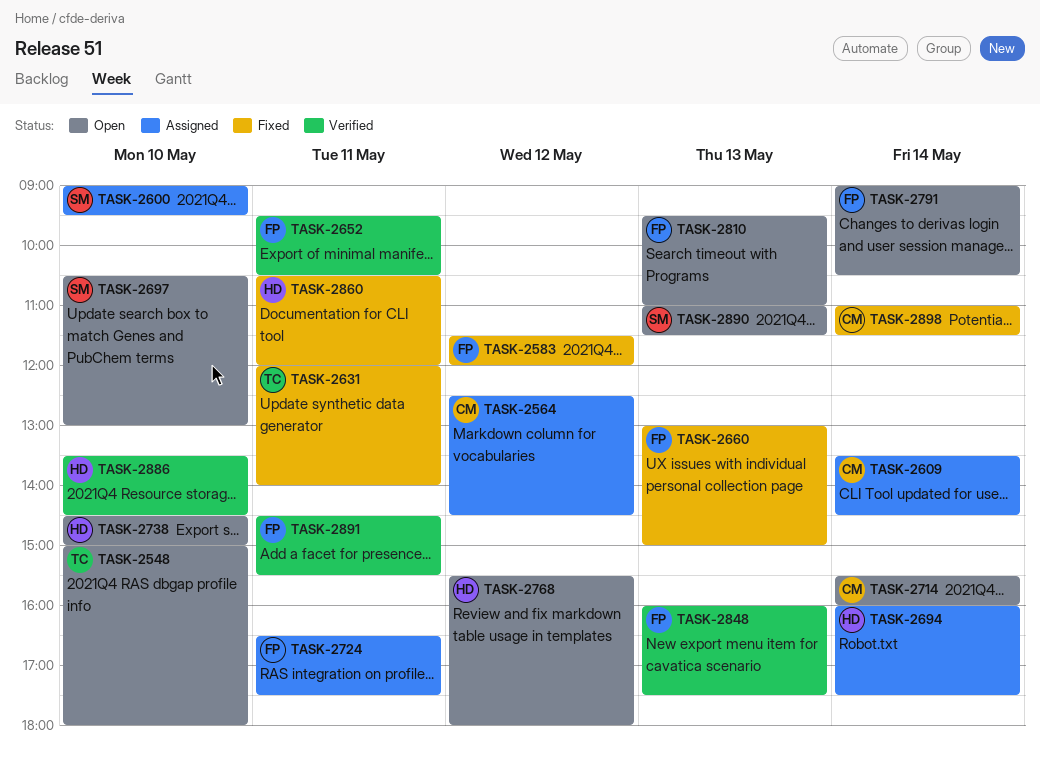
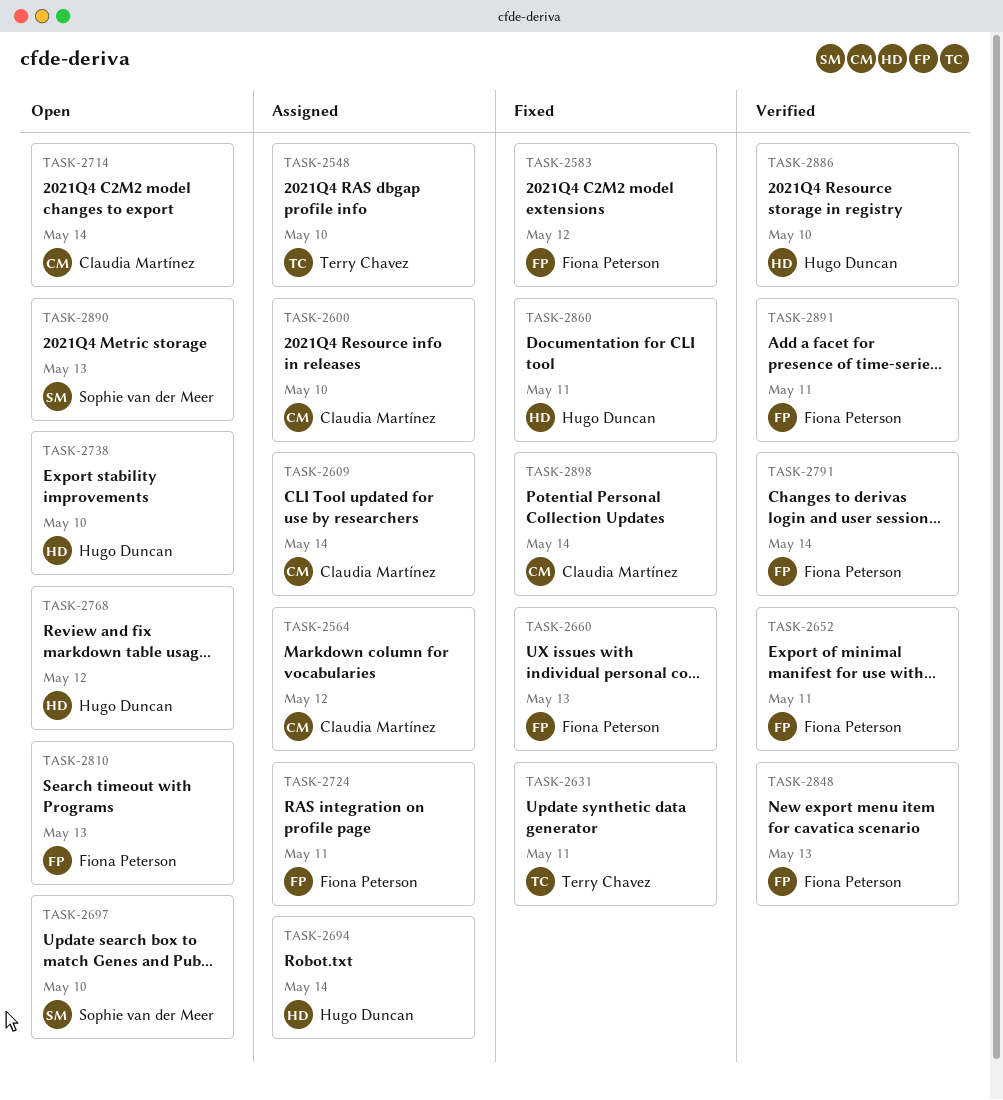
TASK-2548, status: Open -> Assigned
TASK-2600, owner: Sophie van der Meer -> Claudia Martínez
TASK-2791, status: Open -> Verified

